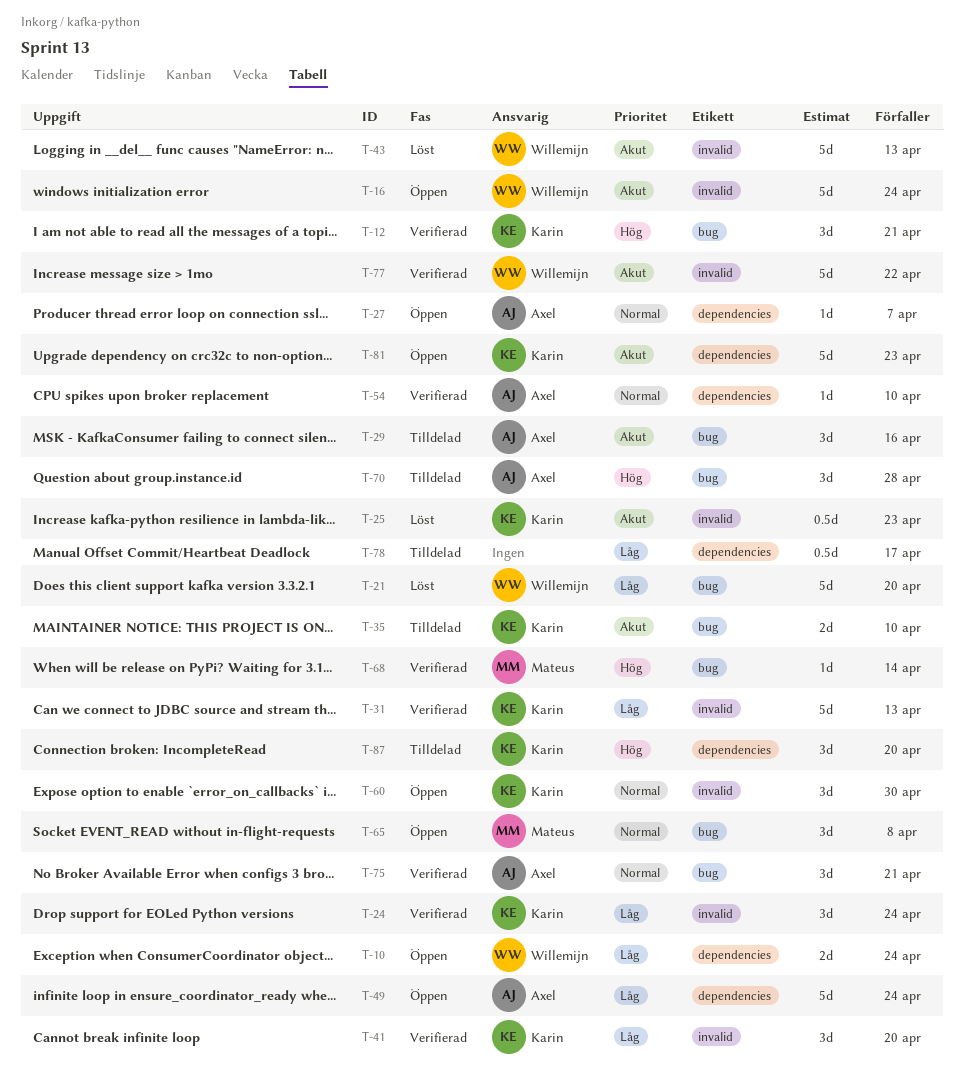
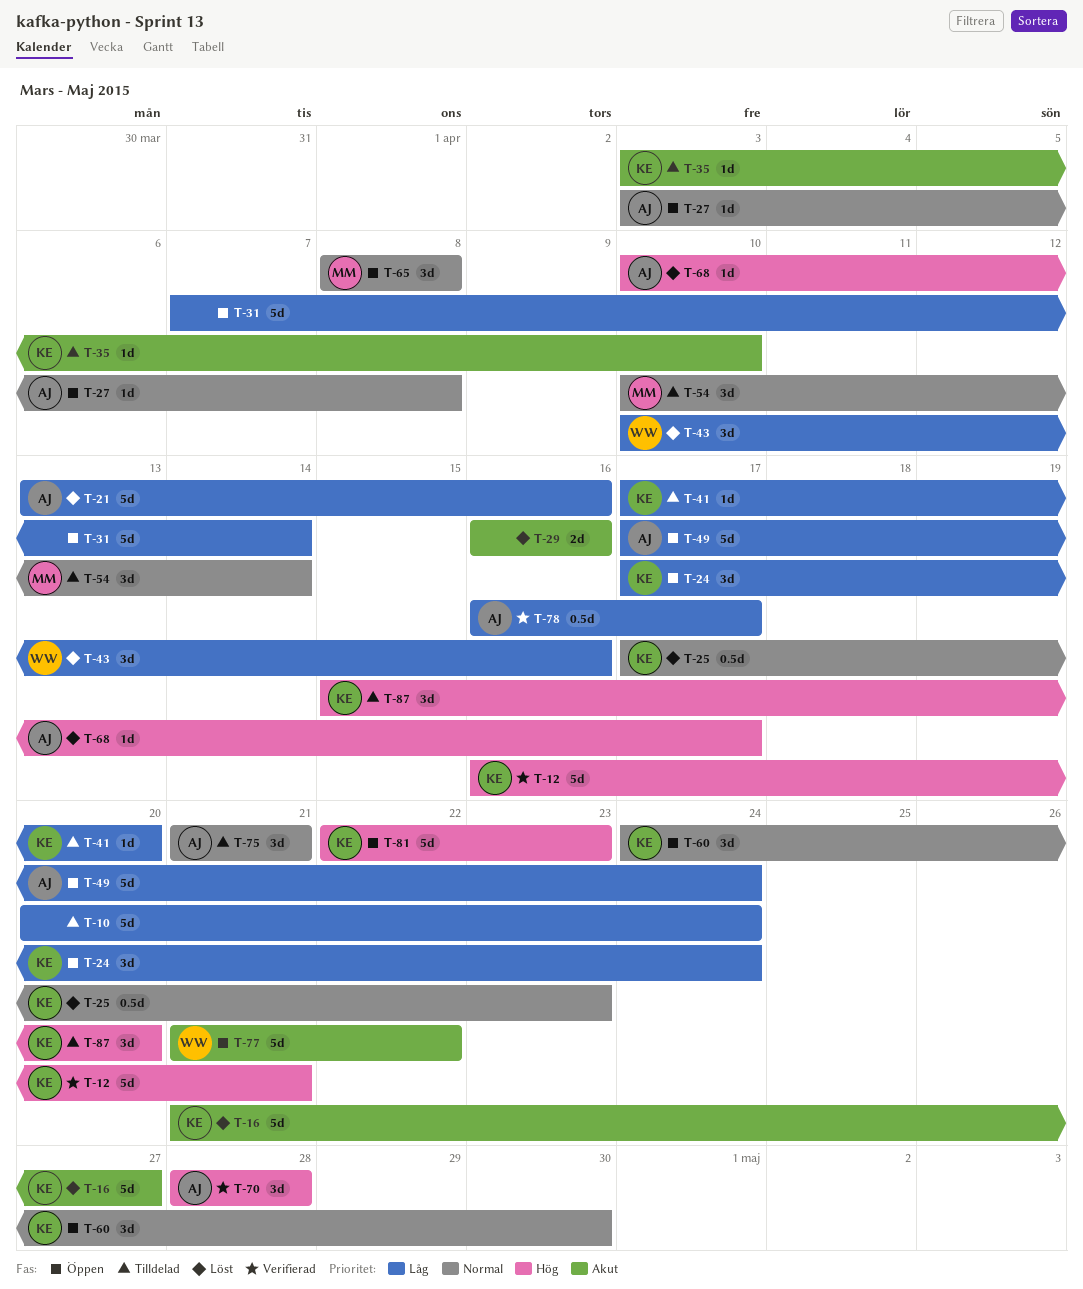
T-10, status: Öppen -> Tilldelad
T-10, owner: Willemijn -> none
T-10, estimate: 2d -> 5d
T-12, estimate: 3d -> 5d
T-16, status: Öppen -> Löst
T-16, owner: Willemijn -> Karin
T-16, due: Apr 24 -> Apr 27
T-21, owner: Willemijn -> Axel
T-21, due: Apr 20 -> Apr 16
T-24, status: Verifierad -> Öppen
T-25, priority: Akut -> Normal
T-27, due: Apr 7 -> Apr 8
T-29, status: Tilldelad -> Löst
T-29, owner: Axel -> none
T-29, estimate: 3d -> 2d
T-31, status: Verifierad -> Öppen
T-31, owner: Karin -> none
T-31, due: Apr 13 -> Apr 14
T-35, estimate: 2d -> 1d
T-41, status: Verifierad -> Tilldelad
T-41, estimate: 3d -> 1d
T-43, priority: Akut -> Låg
T-43, estimate: 5d -> 3d
T-43, due: Apr 13 -> Apr 16
T-54, status: Verifierad -> Tilldelad
T-54, owner: Axel -> Mateus
T-54, estimate: 1d -> 3d
T-54, due: Apr 10 -> Apr 14
T-68, status: Verifierad -> Löst
T-68, owner: Mateus -> Axel
T-68, due: Apr 14 -> Apr 17
T-70, status: Tilldelad -> Verifierad
T-75, status: Verifierad -> Tilldelad
T-77, status: Verifierad -> Öppen
T-78, status: Tilldelad -> Verifierad
T-78, owner: none -> Axel
T-81, priority: Akut -> Hög

